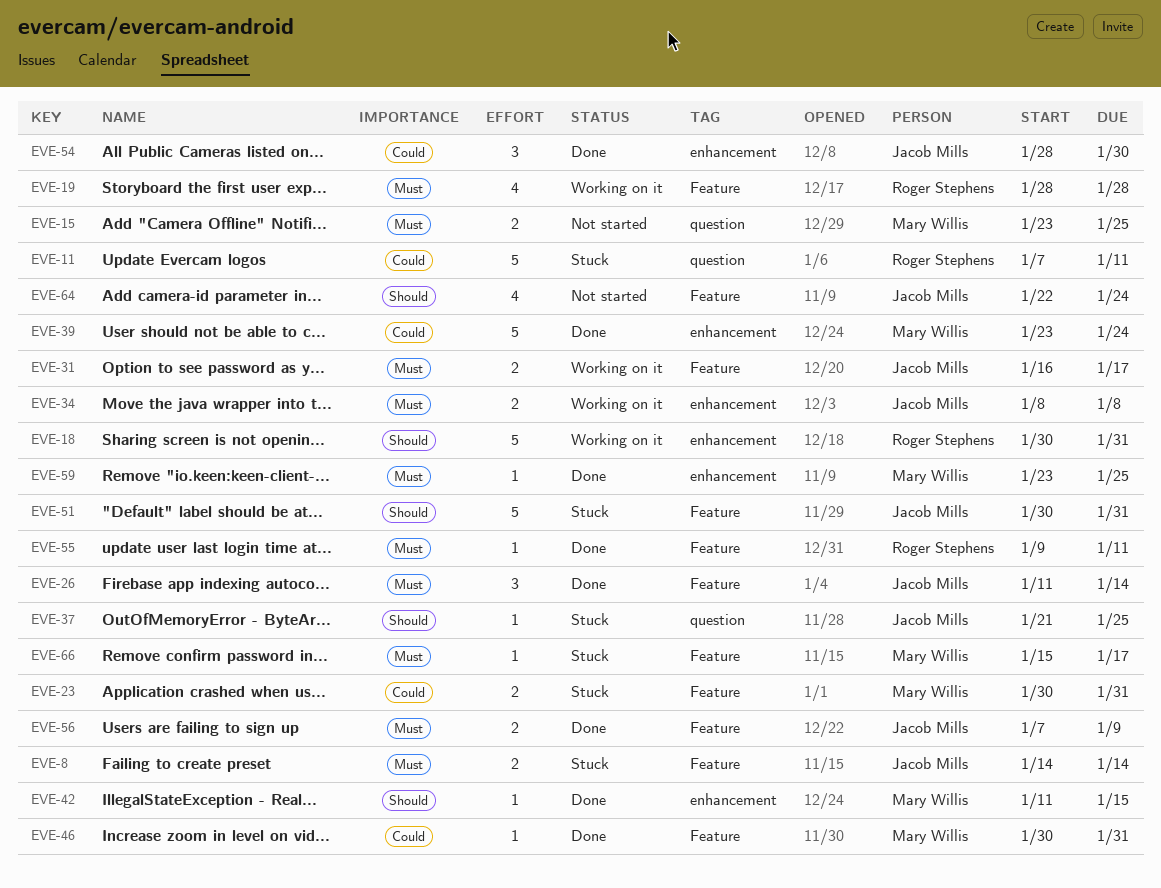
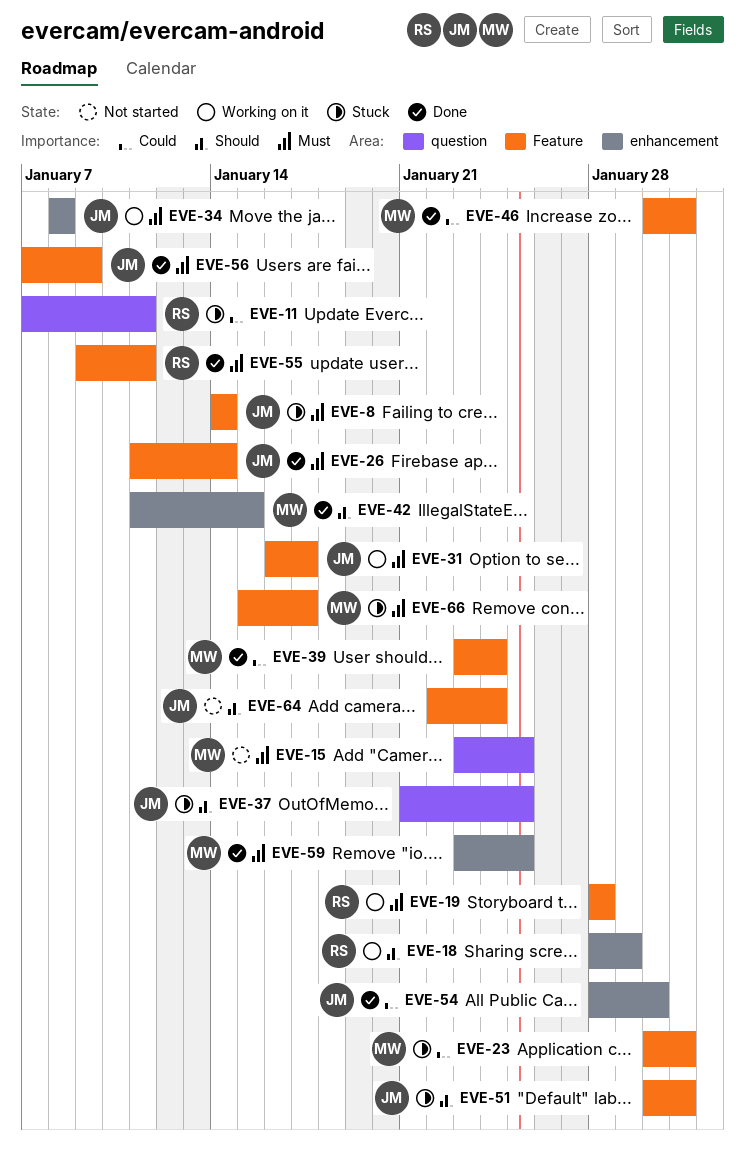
EVE-18, start: Jan 30 -> Jan 28
EVE-18, due: Jan 31 -> Jan 29
EVE-39, label: enhancement -> Feature

